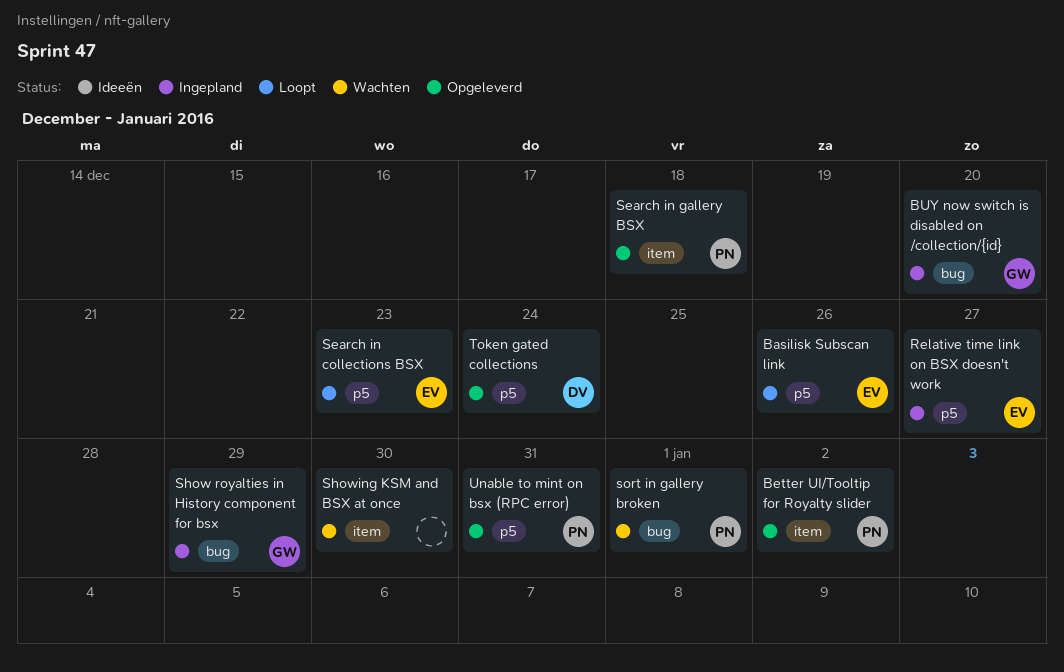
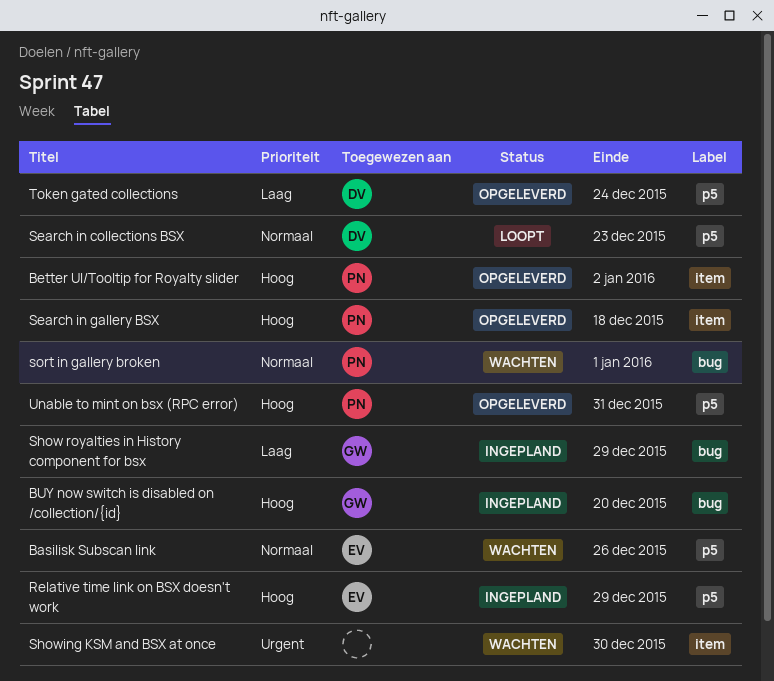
Basilisk Subscan link, status: Loopt -> Wachten
Relative time link on BSX doesn't work, due: Dec 27 -> Dec 29
Search in collections BSX, owner: EV -> DV

